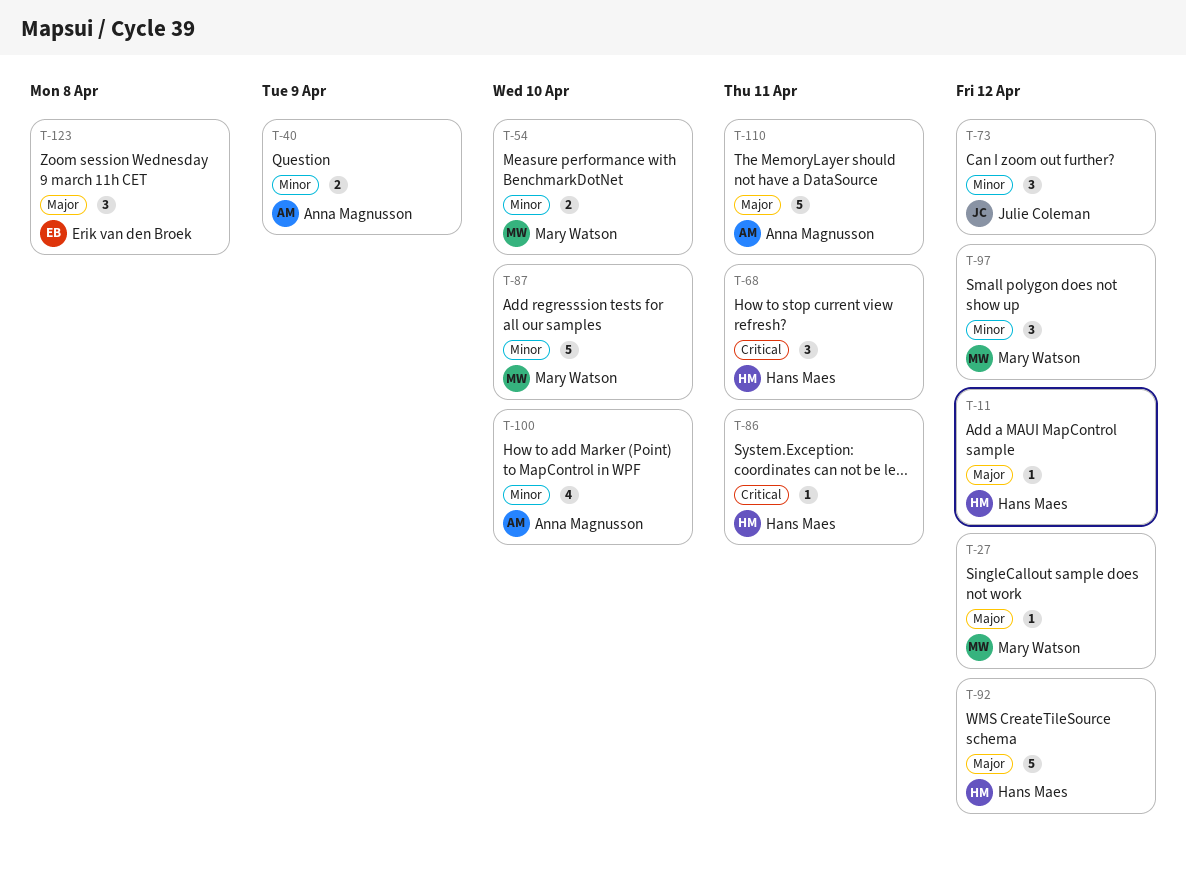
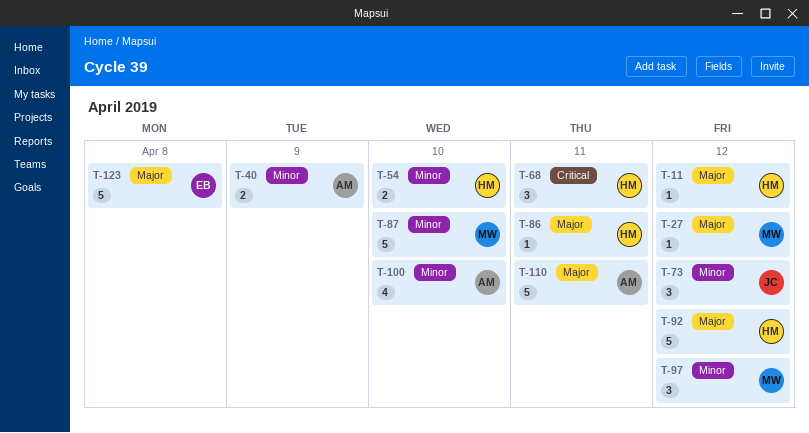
T-54, owner: Mary Watson -> Hans Maes
T-86, priority: Critical -> Major
T-123, estimate: 3 -> 5

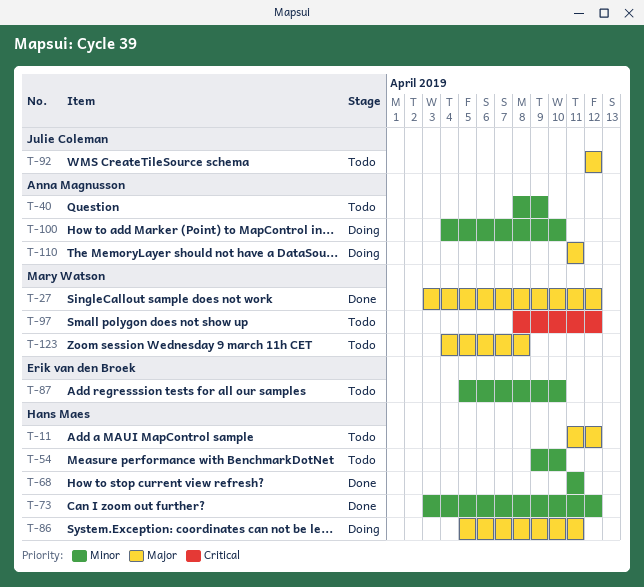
T-68, priority: Critical -> Minor
T-73, owner: Julie Coleman -> Hans Maes
T-87, owner: Mary Watson -> Erik van den Broek
T-92, owner: Hans Maes -> Julie Coleman
T-97, priority: Minor -> Critical
T-123, owner: Erik van den Broek -> Mary Watson

